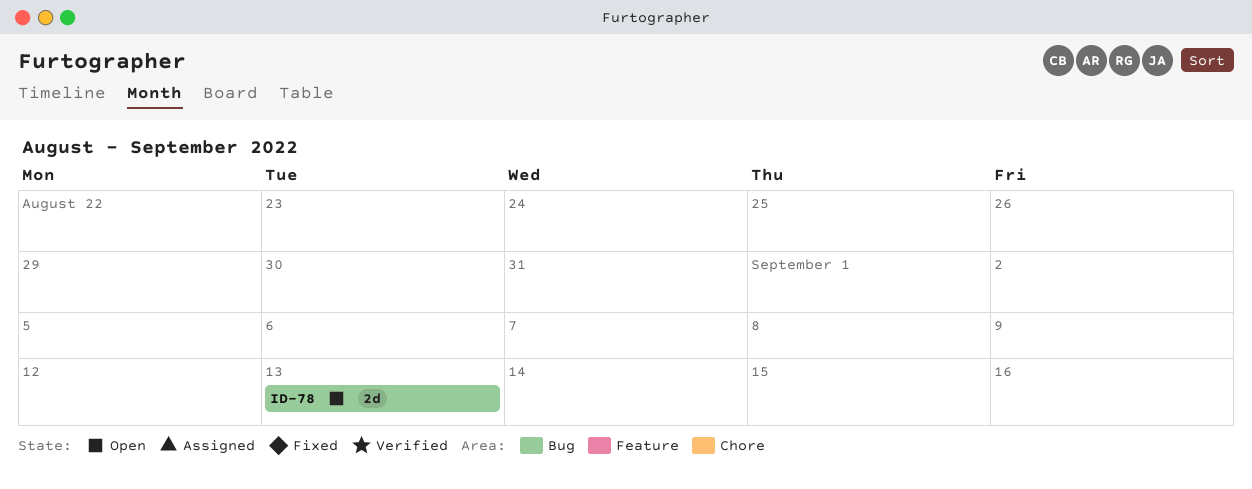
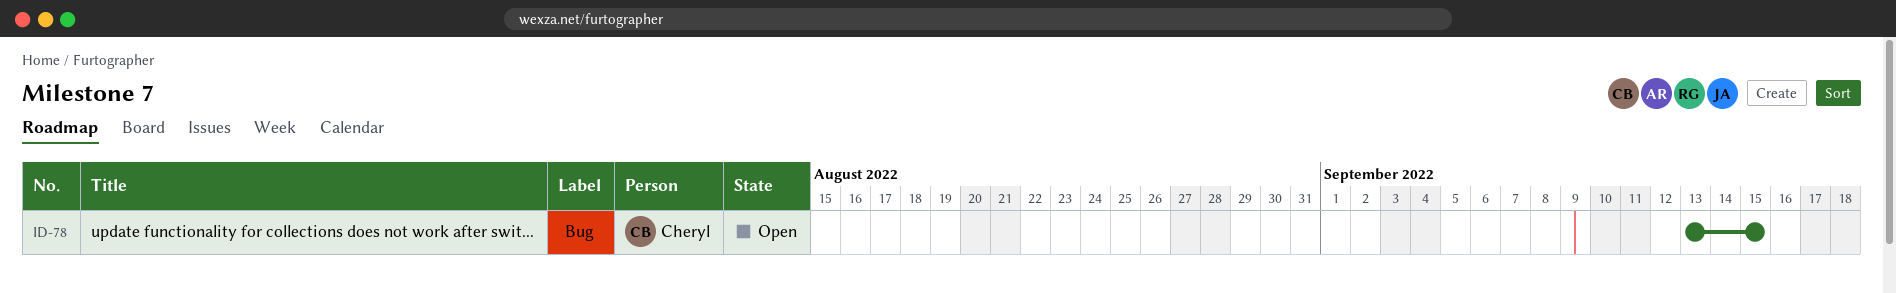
ID-78, due: Sep 13 -> Sep 15

